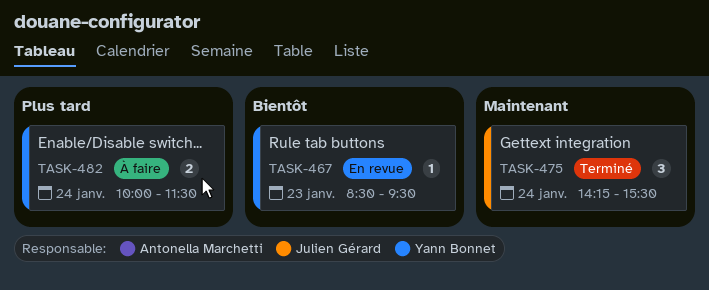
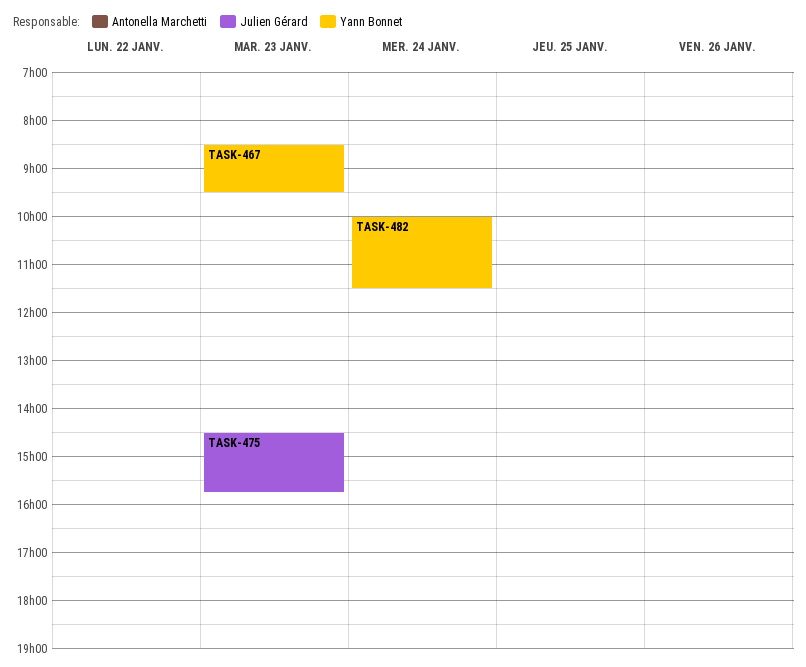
TASK-475, day: Jan 24 -> Jan 23
TASK-475, begins: 14:15 -> 14:30
TASK-475, ends: 15:30 -> 15:45

